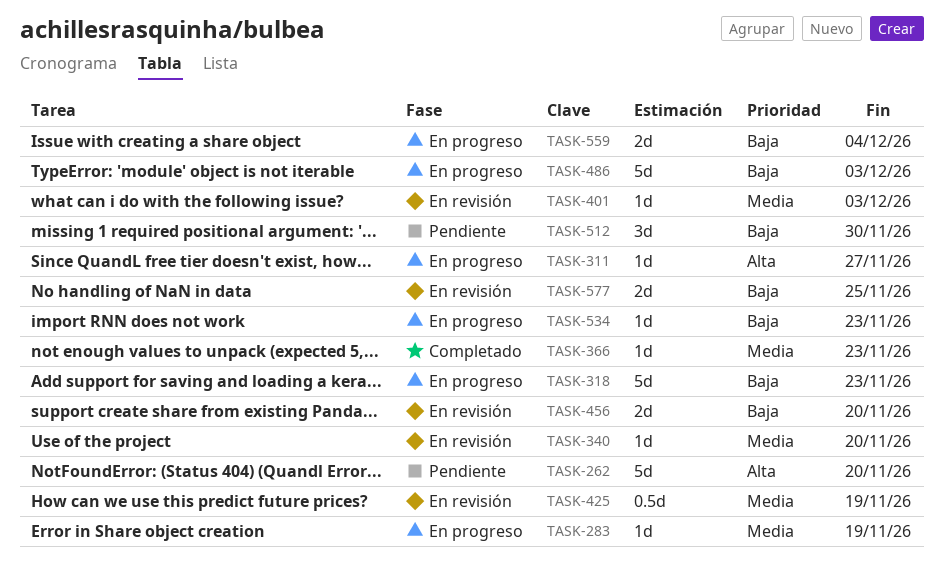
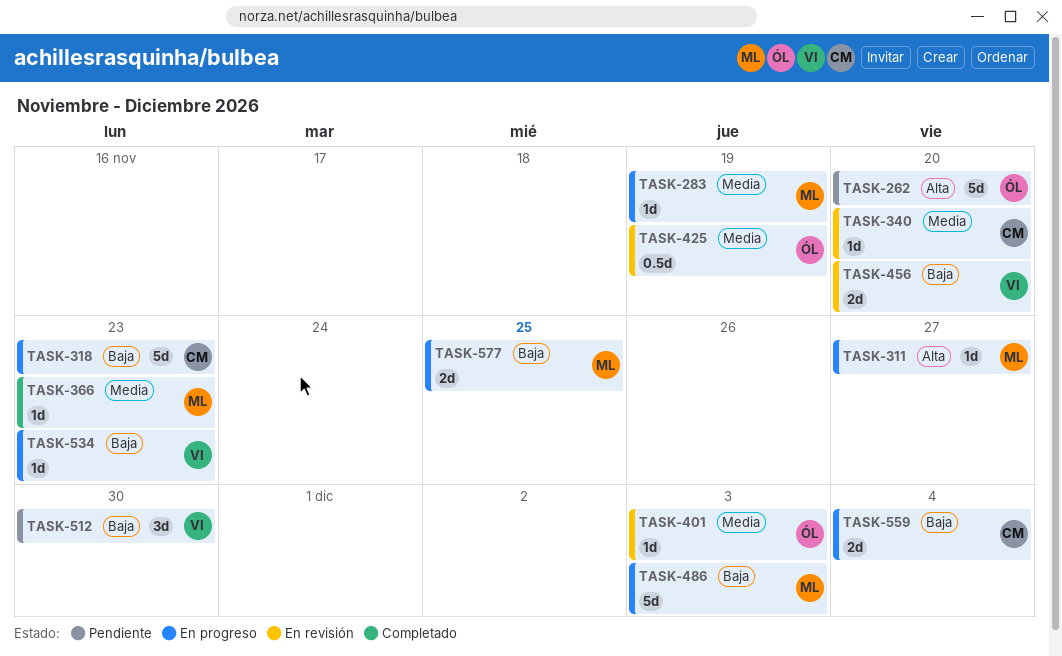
TASK-577, status: En revisión -> En progreso

